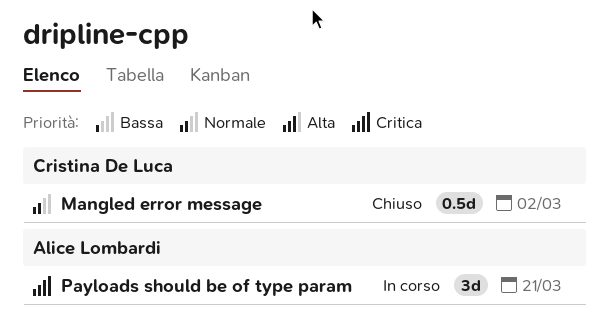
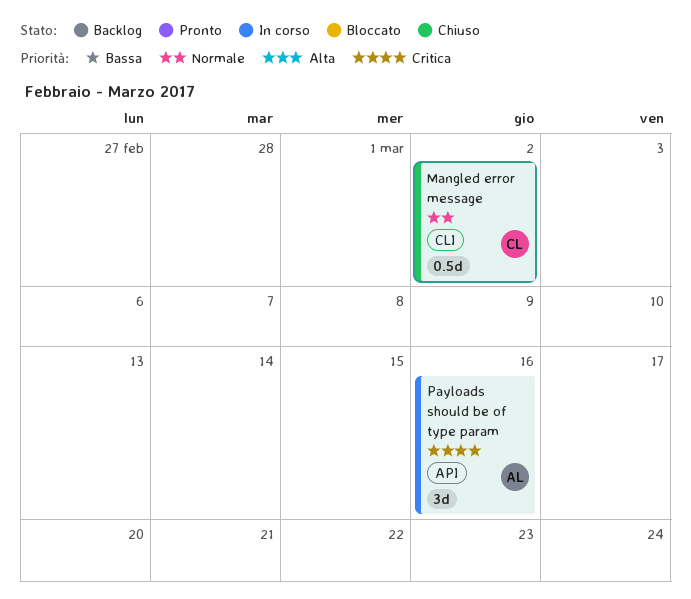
Payloads should be of type param, due: Mar 21 -> Mar 16

